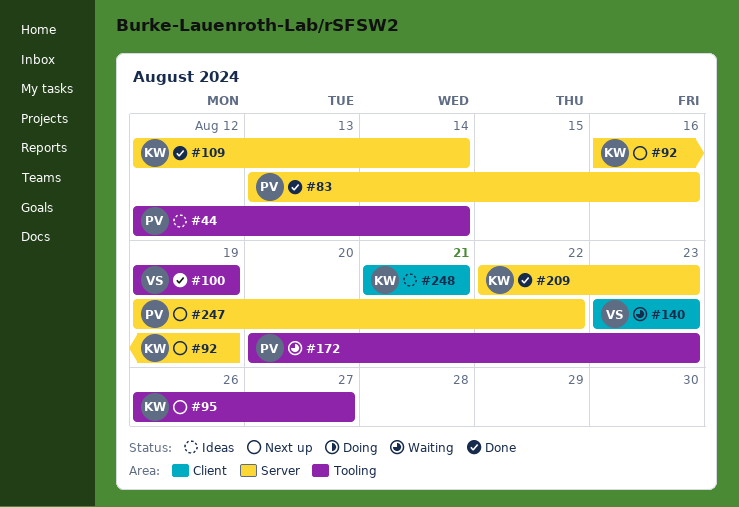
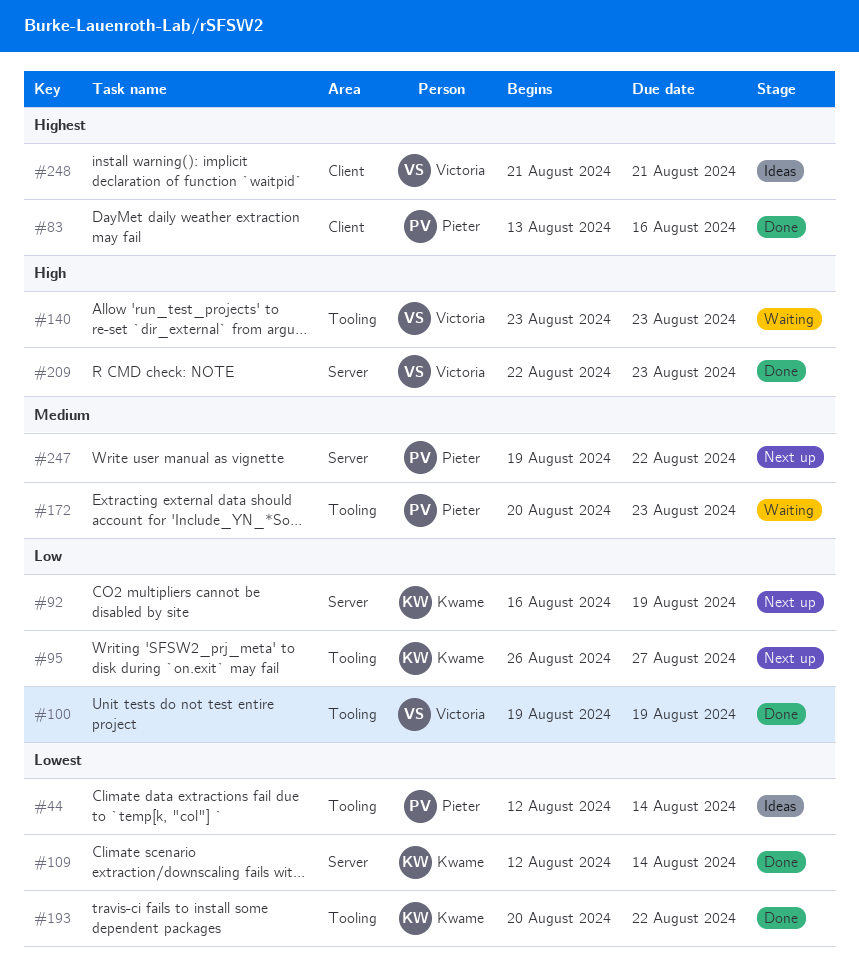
#83, label: Server -> Client
#140, label: Client -> Tooling
#193: none -> present
#209, owner: Kwame -> Victoria
#248, owner: Kwame -> Victoria

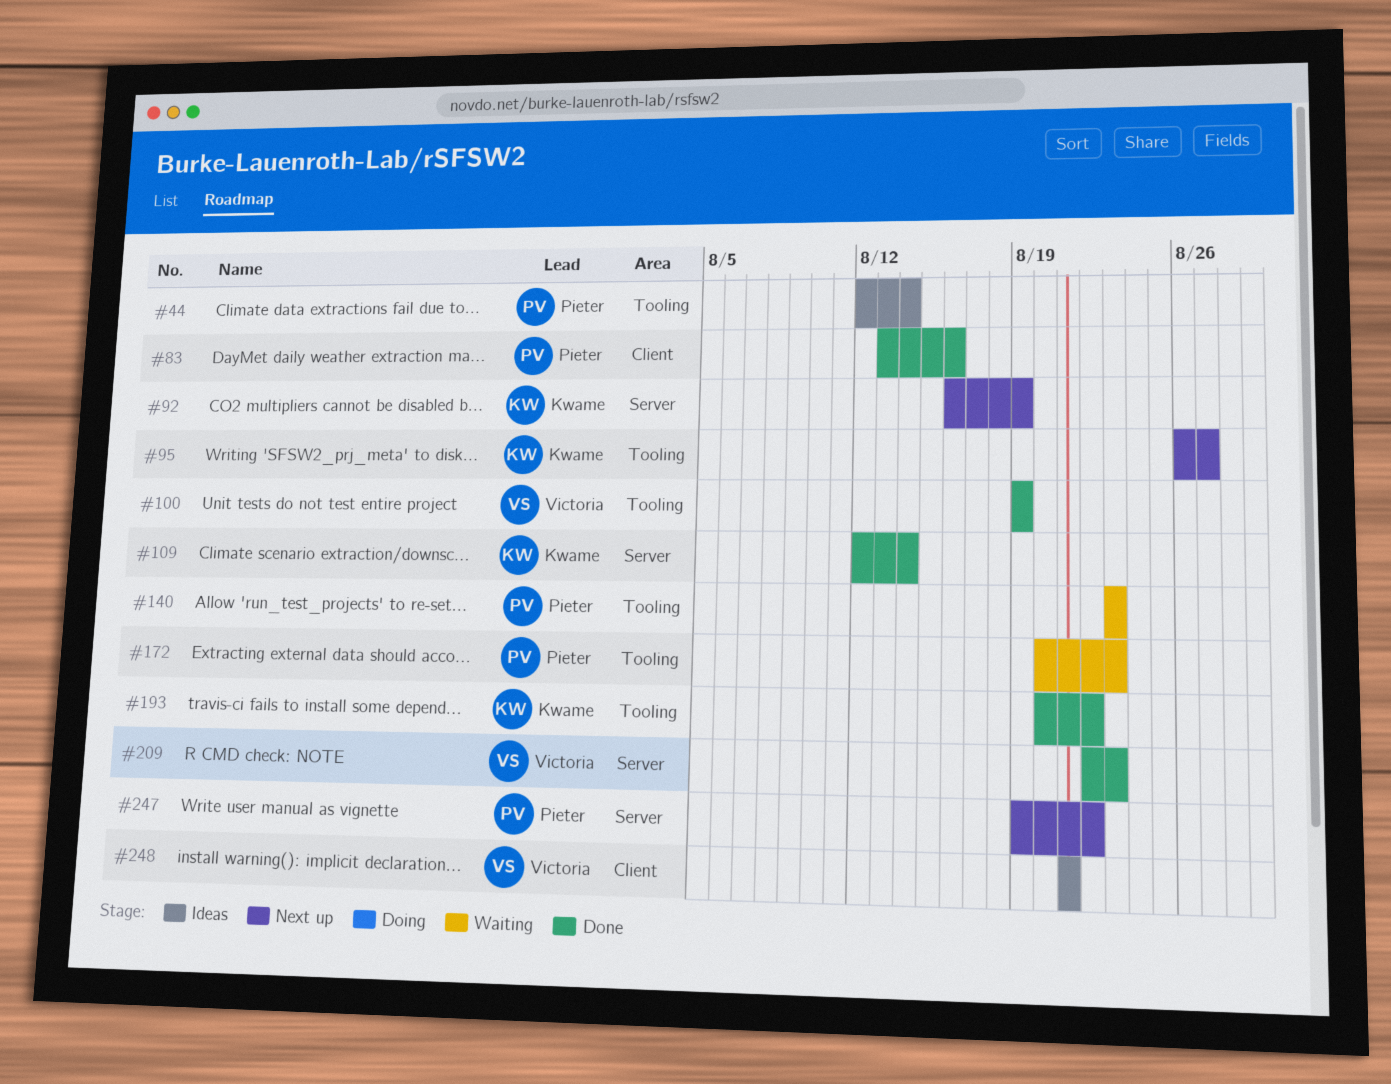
#140, owner: Victoria -> Pieter

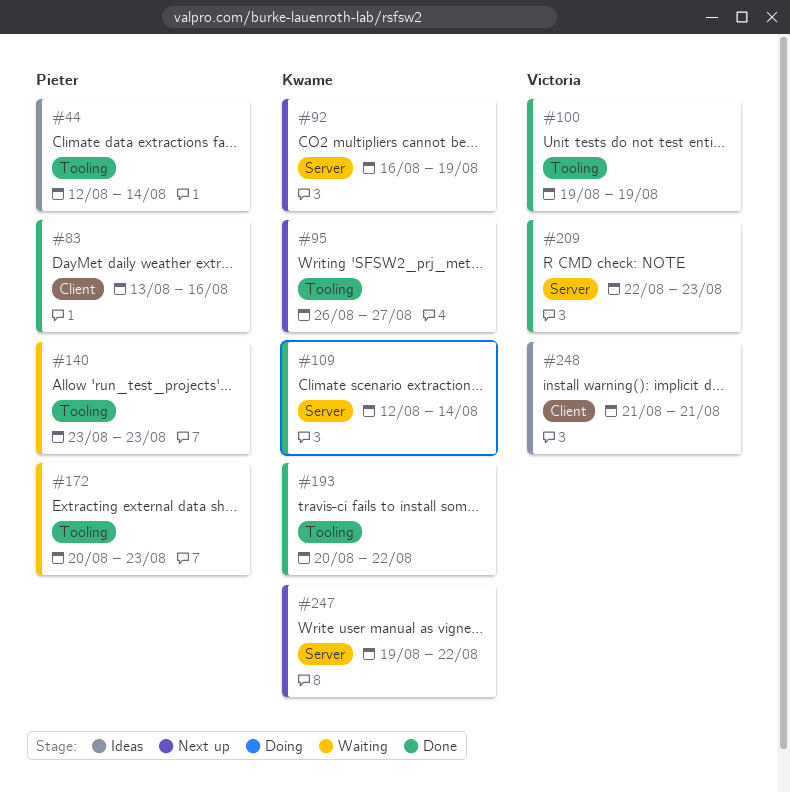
#247, owner: Pieter -> Kwame

